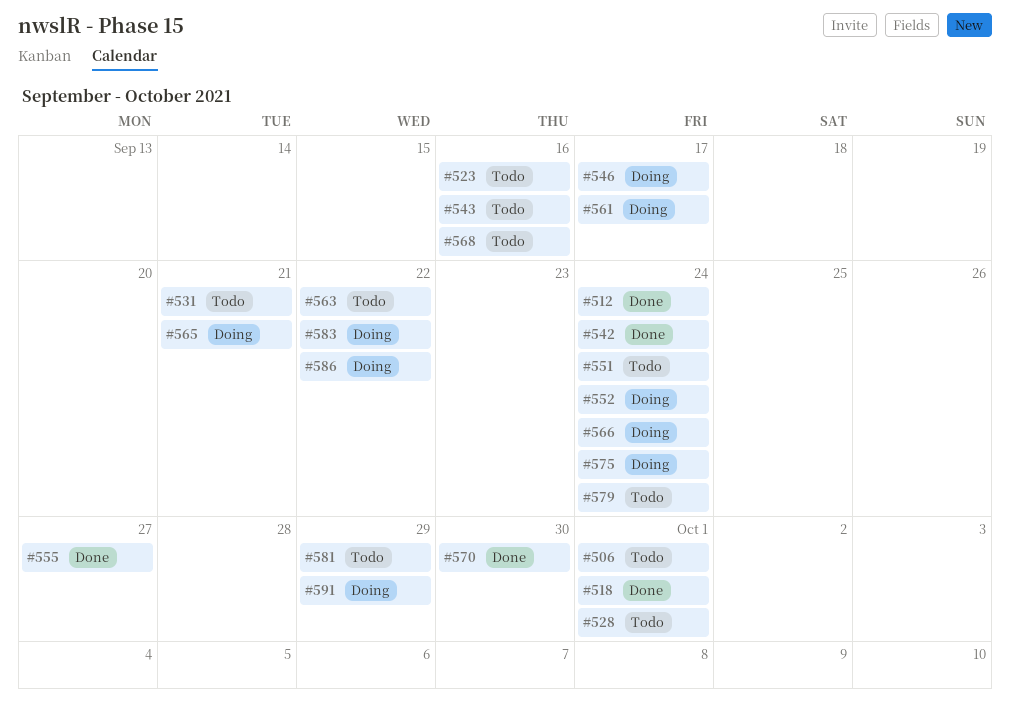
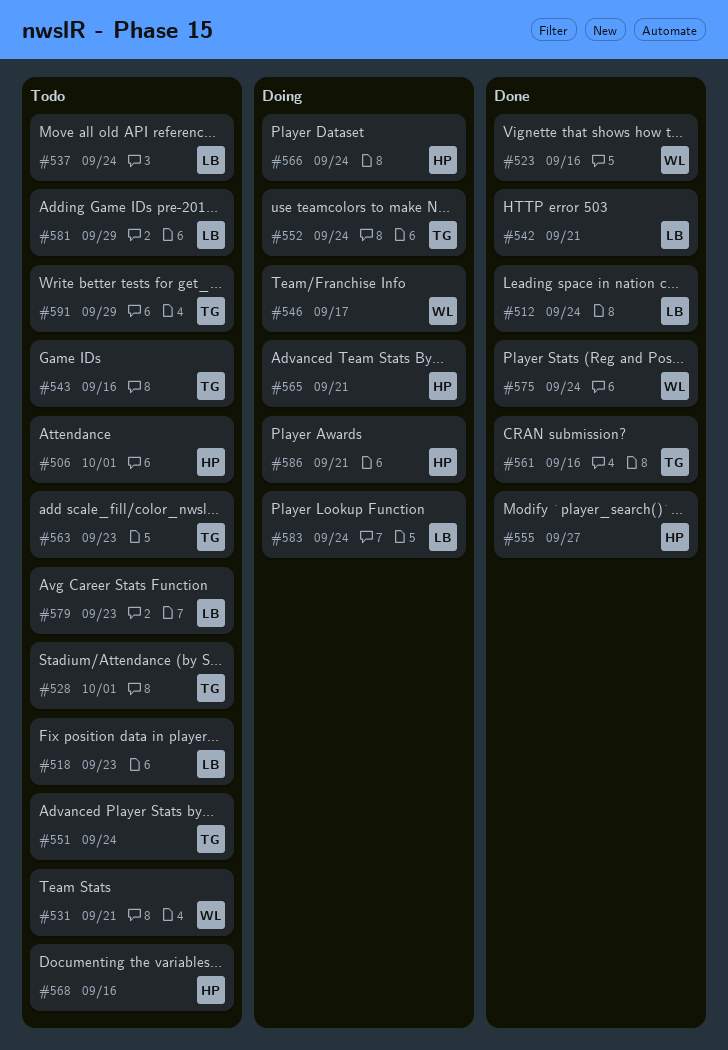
#518, status: Done -> Todo
#518, due: Oct 1 -> Sep 23
#523, status: Todo -> Done
#537: none -> present
#542, due: Sep 24 -> Sep 21
#561, status: Doing -> Done
#561, due: Sep 17 -> Sep 16
#563, due: Sep 22 -> Sep 23
#570: present -> none
#575, status: Doing -> Done
#579, due: Sep 24 -> Sep 23
#583, due: Sep 22 -> Sep 24
#586, due: Sep 22 -> Sep 21
#591, status: Doing -> Todo

